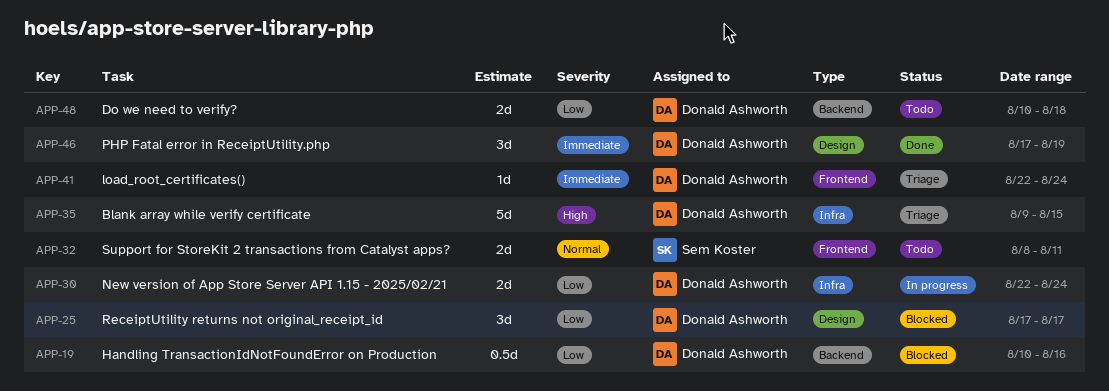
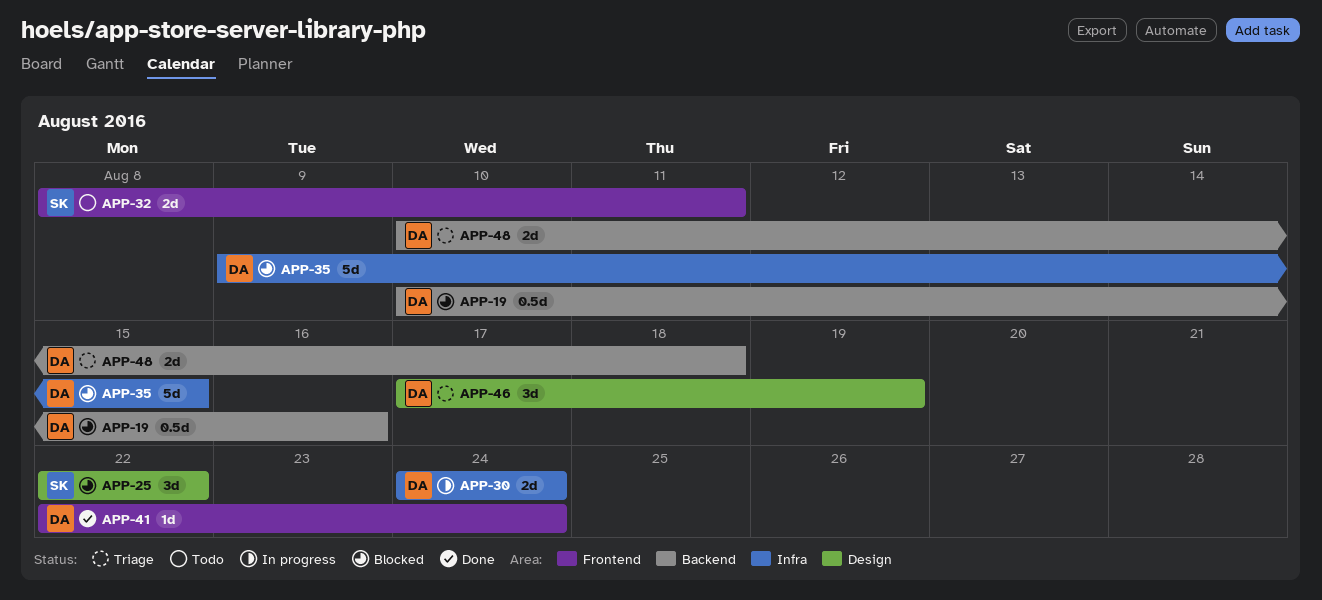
APP-25, owner: Donald Ashworth -> Sem Koster
APP-25, start: Aug 17 -> Aug 22
APP-25, due: Aug 17 -> Aug 22
APP-30, start: Aug 22 -> Aug 24
APP-35, status: Triage -> Blocked
APP-41, status: Triage -> Done
APP-46, status: Done -> Triage
APP-48, status: Todo -> Triage

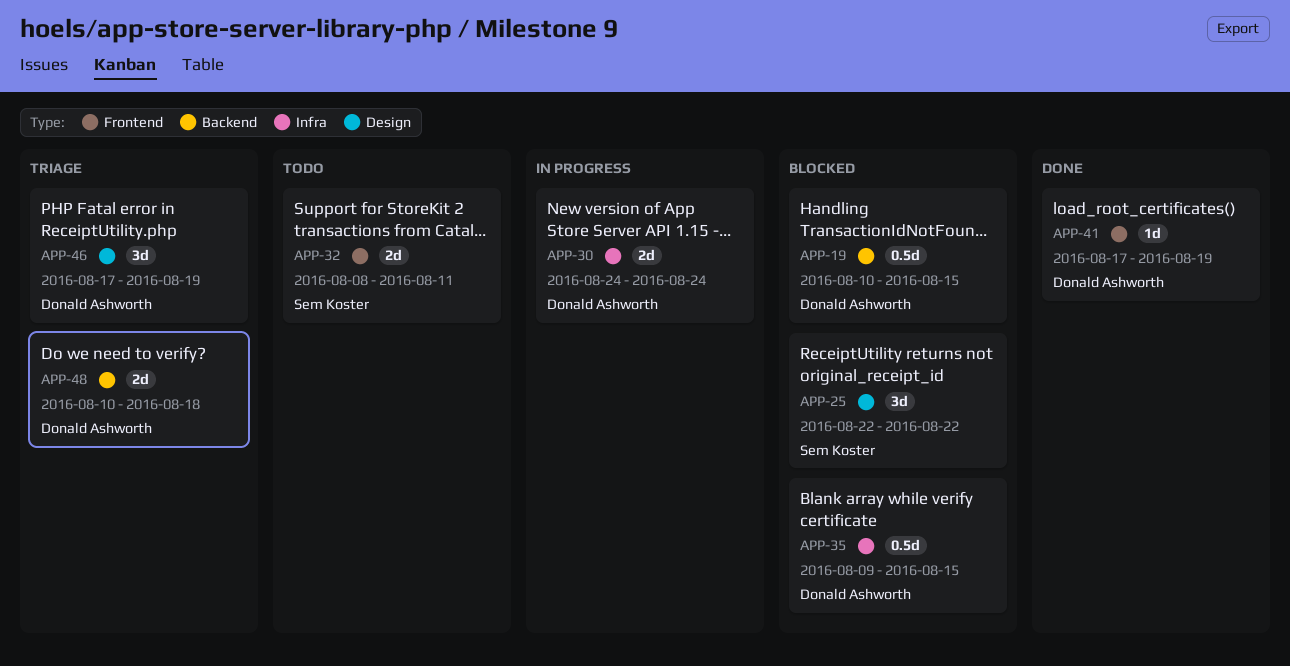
APP-19, due: Aug 16 -> Aug 15
APP-35, estimate: 5d -> 0.5d
APP-41, start: Aug 22 -> Aug 17
APP-41, due: Aug 24 -> Aug 19

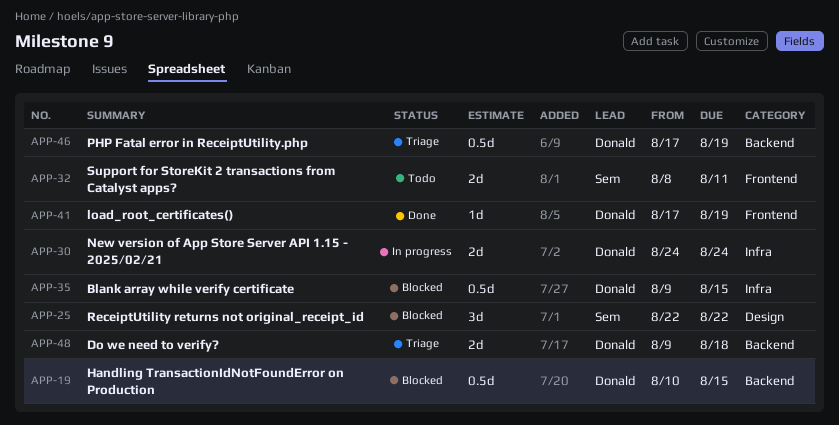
APP-46, label: Design -> Backend
APP-46, estimate: 3d -> 0.5d
APP-48, start: Aug 10 -> Aug 9

